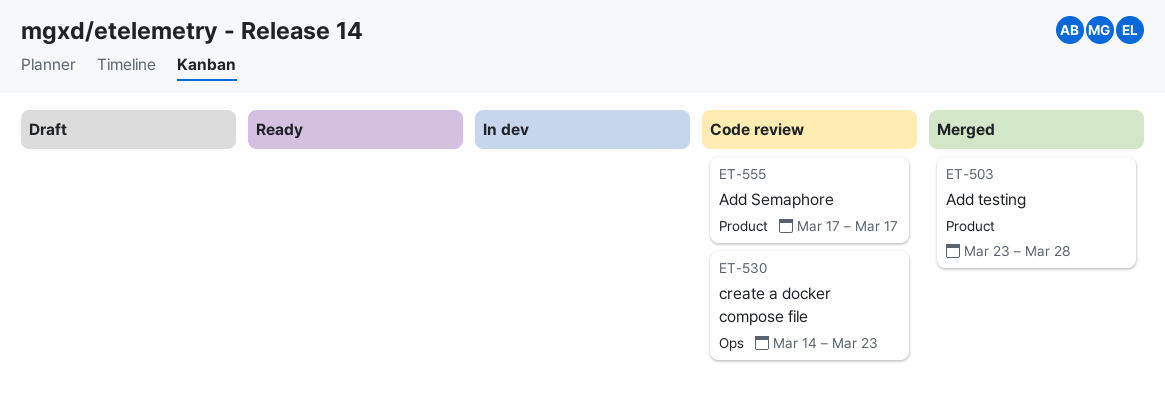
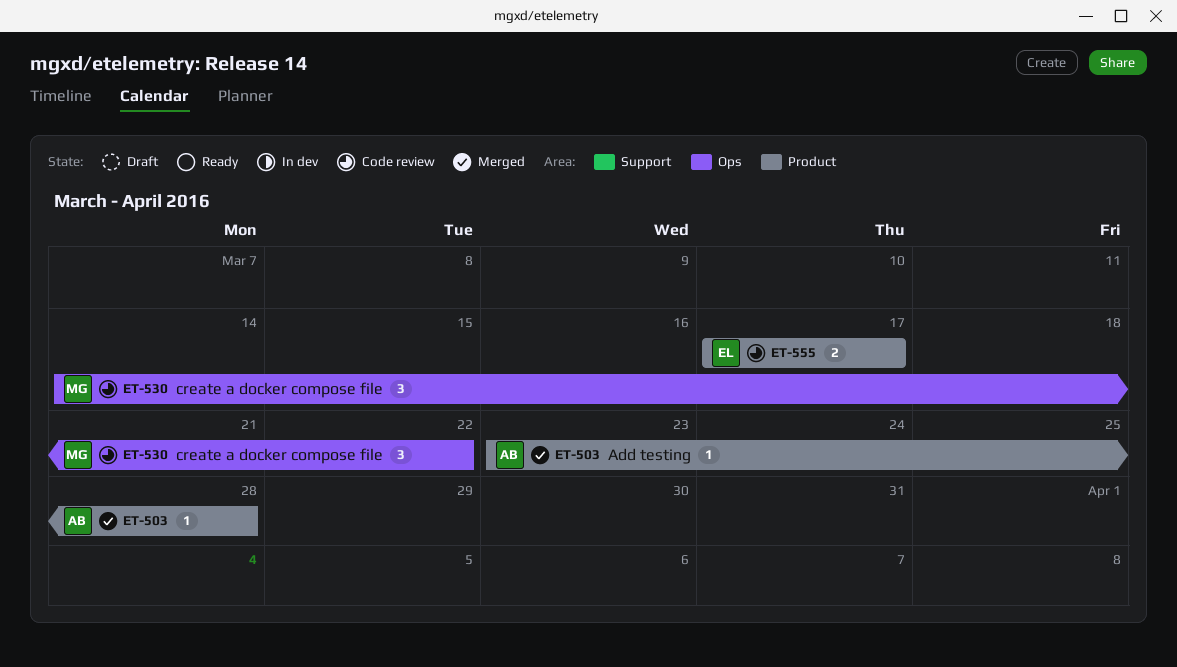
ET-530, due: Mar 23 -> Mar 22

